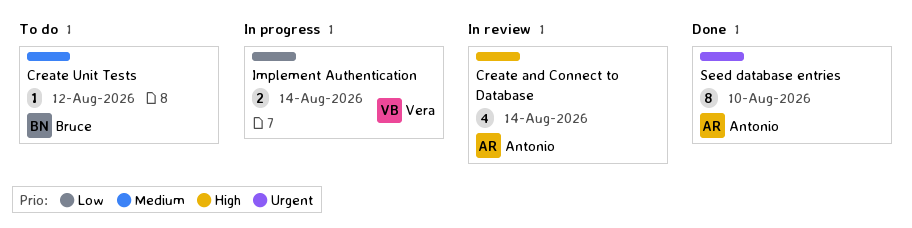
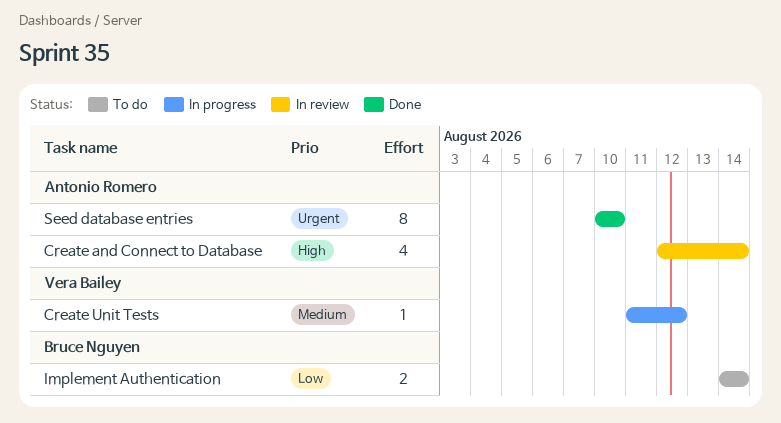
Create Unit Tests, status: To do -> In progress
Create Unit Tests, owner: Bruce Nguyen -> Vera Bailey
Implement Authentication, status: In progress -> To do
Implement Authentication, owner: Vera Bailey -> Bruce Nguyen

